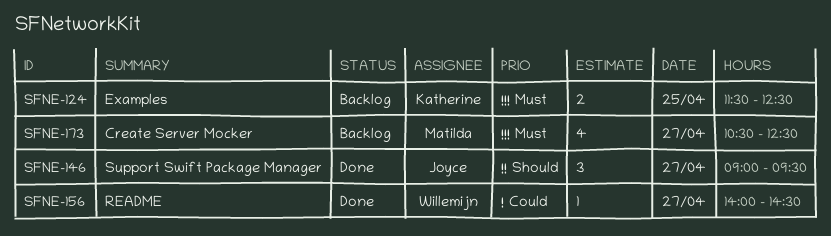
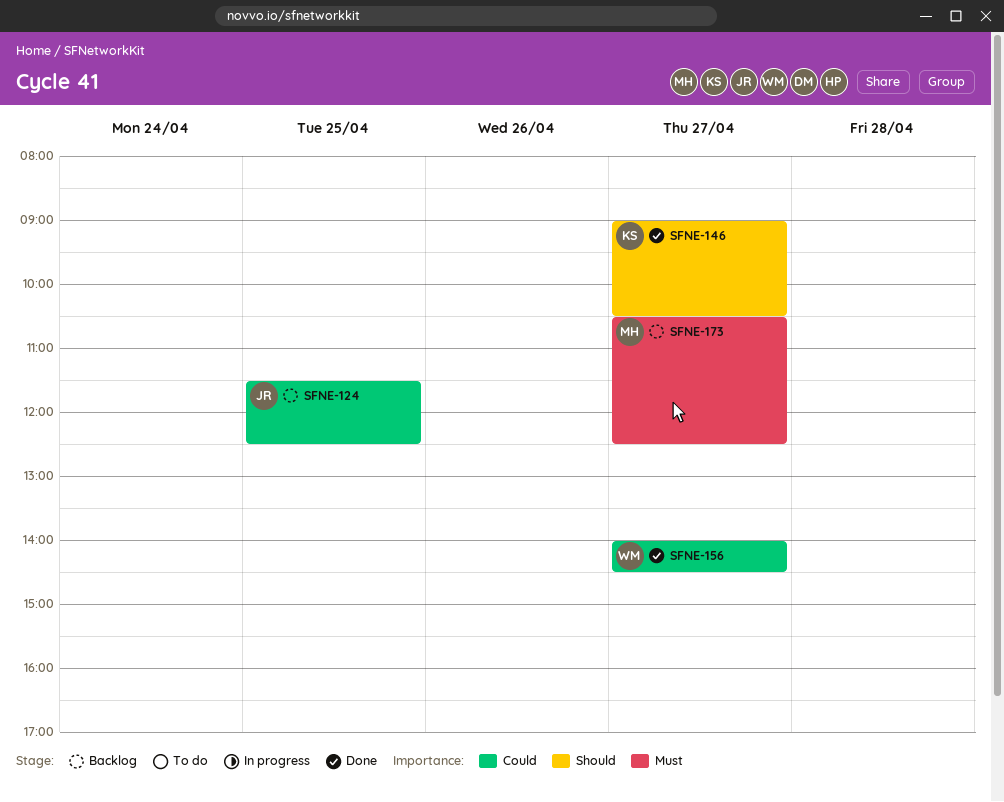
SFNE-124, owner: Katherine -> Joyce
SFNE-124, priority: Must -> Could
SFNE-146, owner: Joyce -> Katherine
SFNE-146, ends: 09:30 -> 10:30

